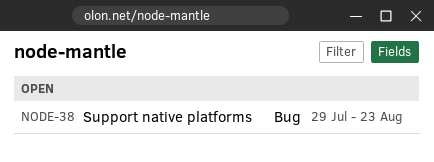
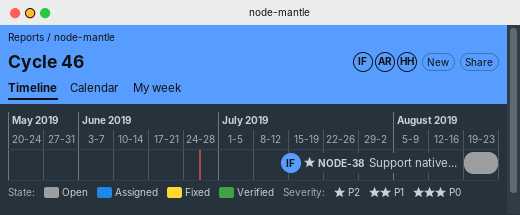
NODE-38, start: Jul 29 -> Aug 19

